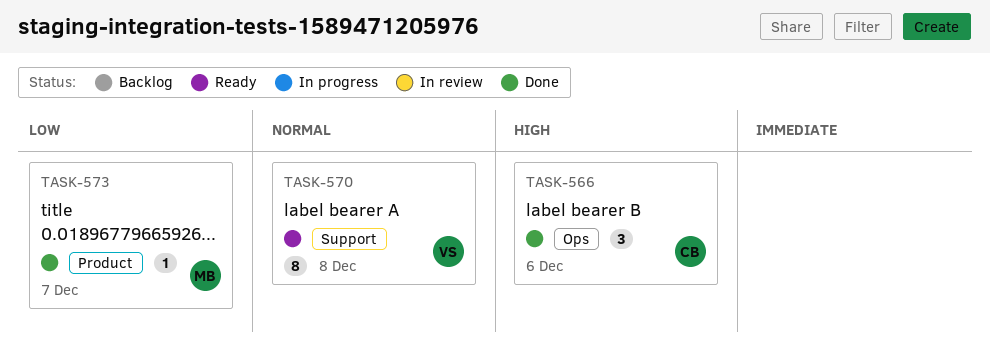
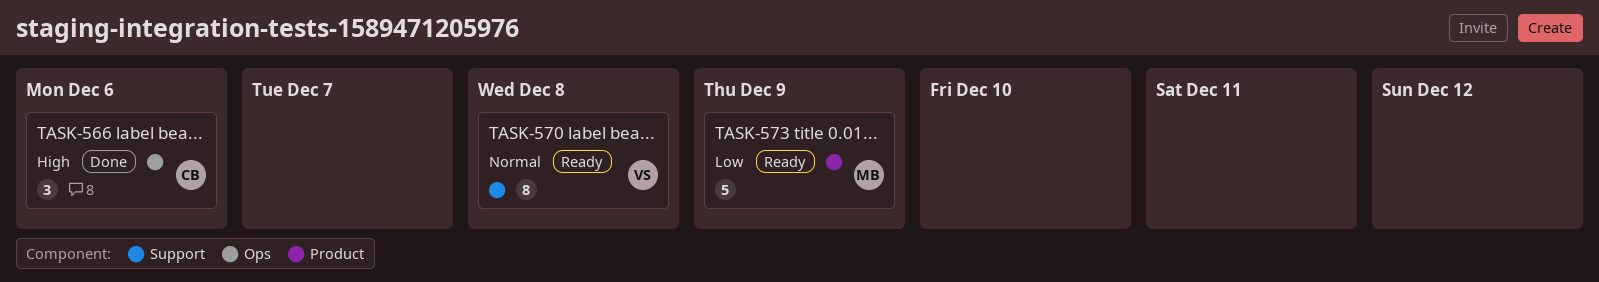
TASK-573, status: Done -> Ready
TASK-573, estimate: 1 -> 5
TASK-573, due: Dec 7 -> Dec 9

